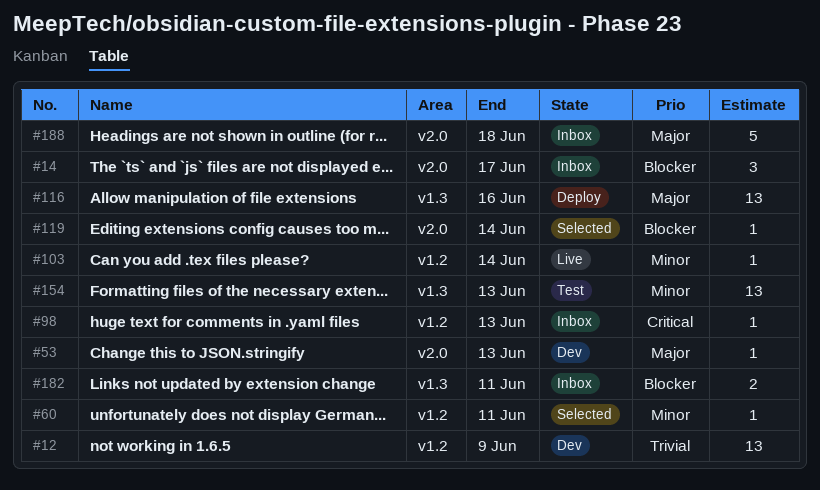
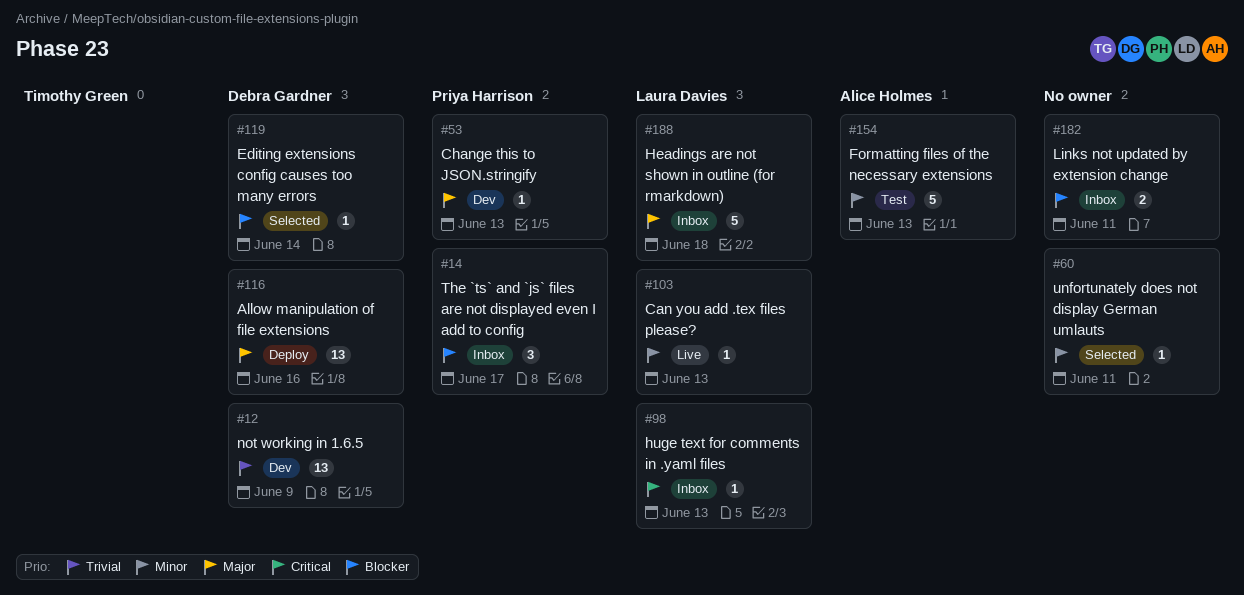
#103, due: Jun 14 -> Jun 13
#154, estimate: 13 -> 5

